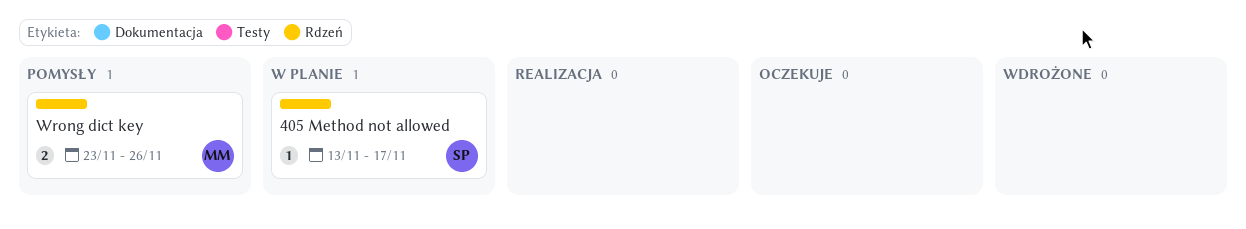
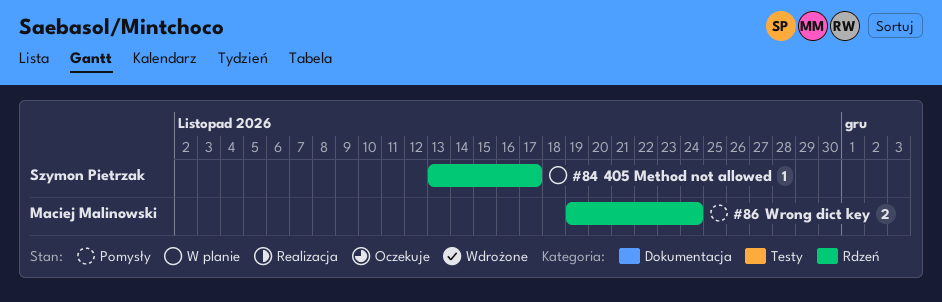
Wrong dict key, start: Nov 23 -> Nov 19
Wrong dict key, due: Nov 26 -> Nov 24

